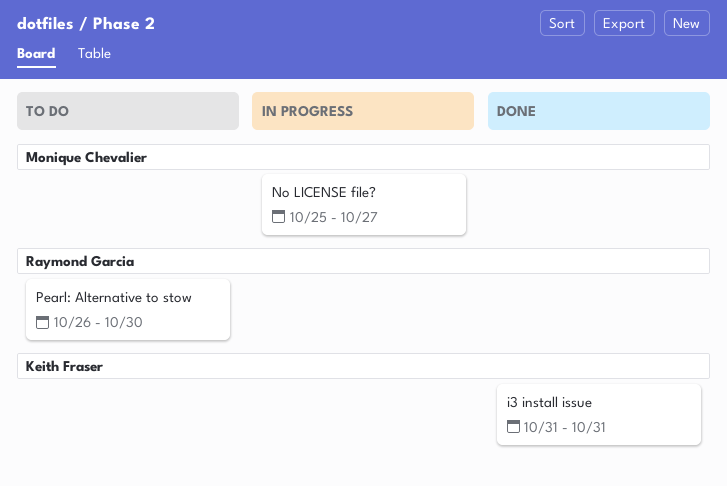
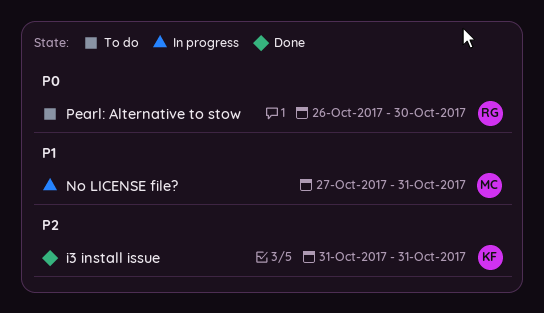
No LICENSE file?, start: Oct 25 -> Oct 27
No LICENSE file?, due: Oct 27 -> Oct 31

